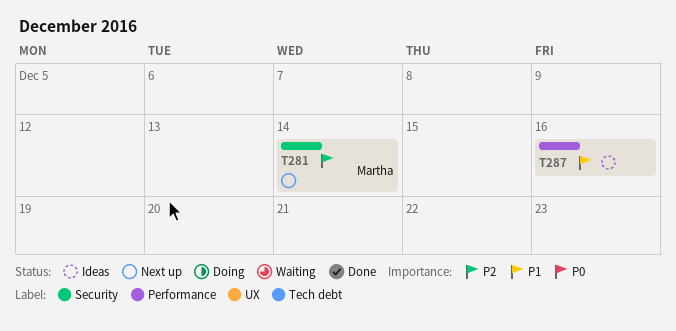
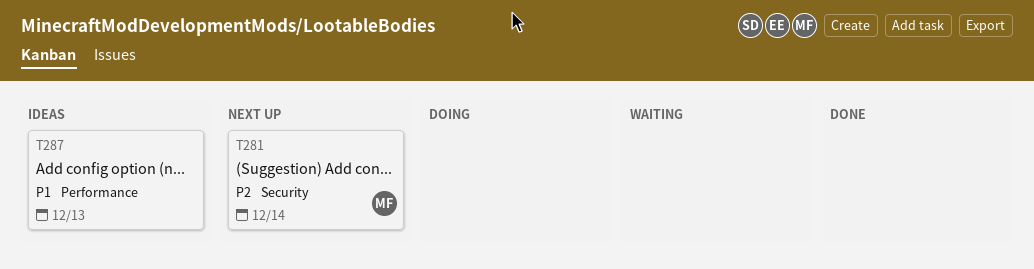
T287, due: Dec 16 -> Dec 13

